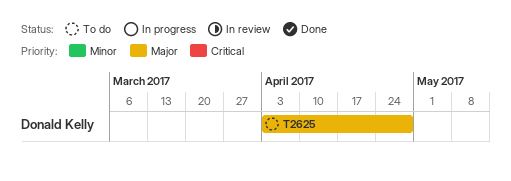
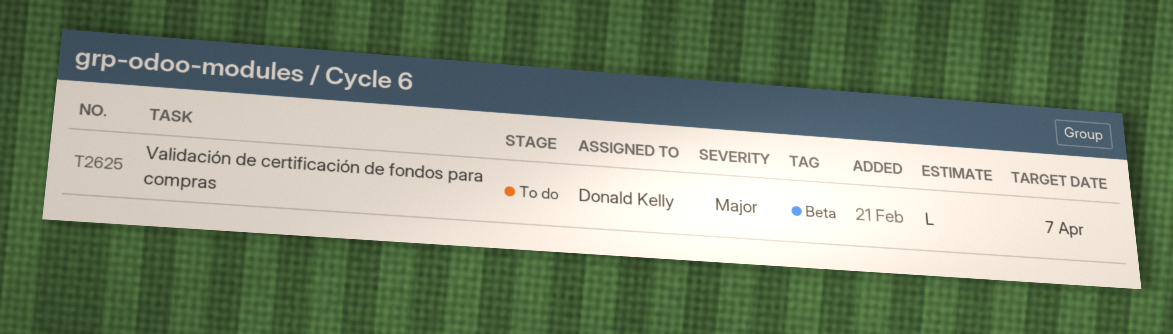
T2625, due: Apr 28 -> Apr 7

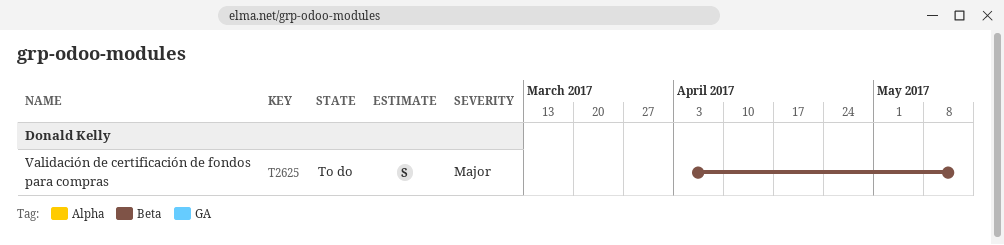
T2625, estimate: L -> S
T2625, due: Apr 7 -> May 12

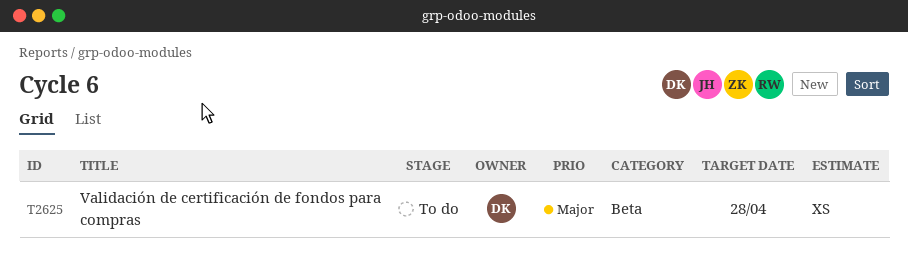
T2625, estimate: S -> XS
T2625, due: May 12 -> Apr 28

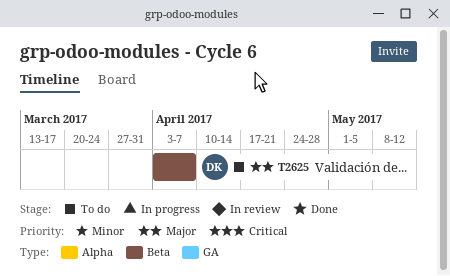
T2625, due: Apr 28 -> Apr 7

